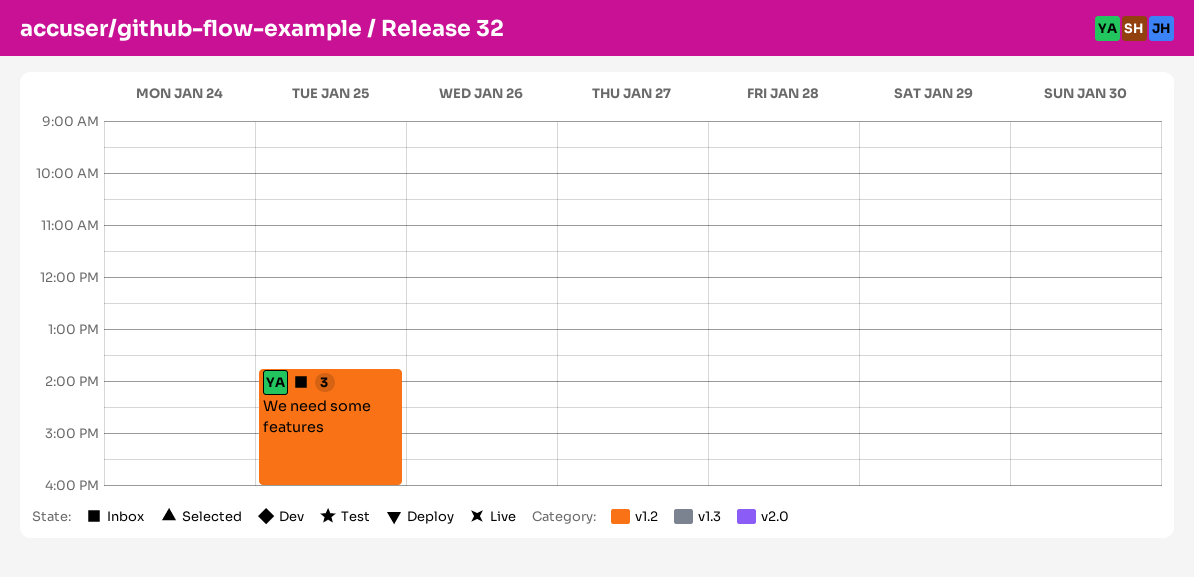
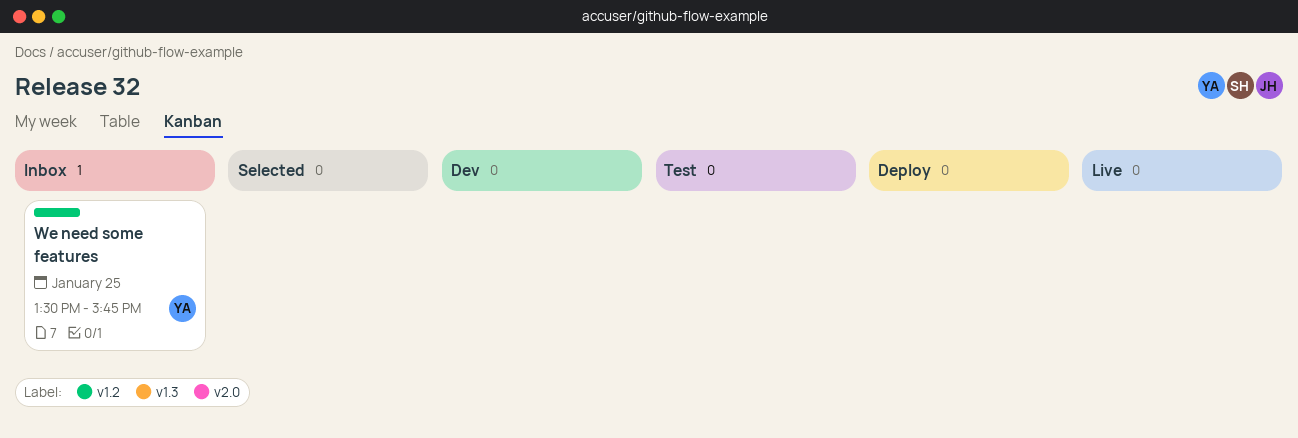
We need some features, begins: 13:45 -> 13:30
We need some features, ends: 16:00 -> 15:45

